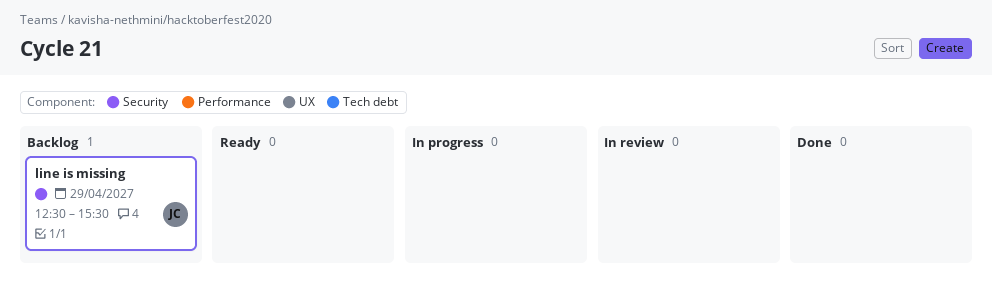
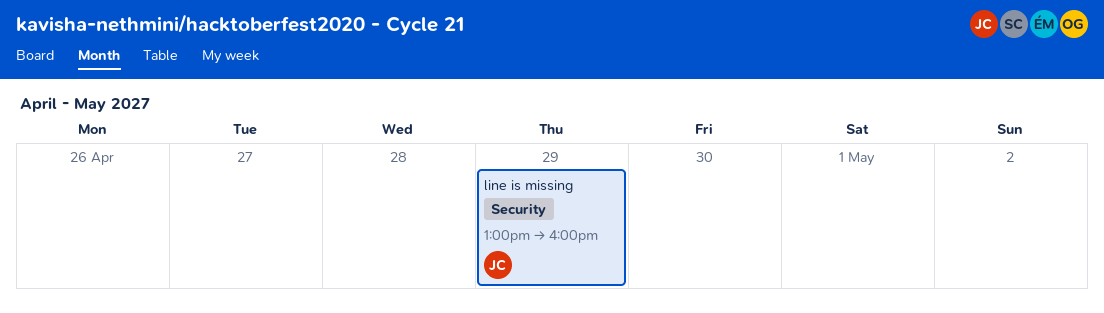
line is missing, begins: 12:30 -> 13:00
line is missing, ends: 15:30 -> 16:00

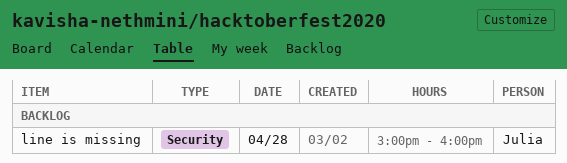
line is missing, day: Apr 29 -> Apr 28
line is missing, begins: 13:00 -> 15:00

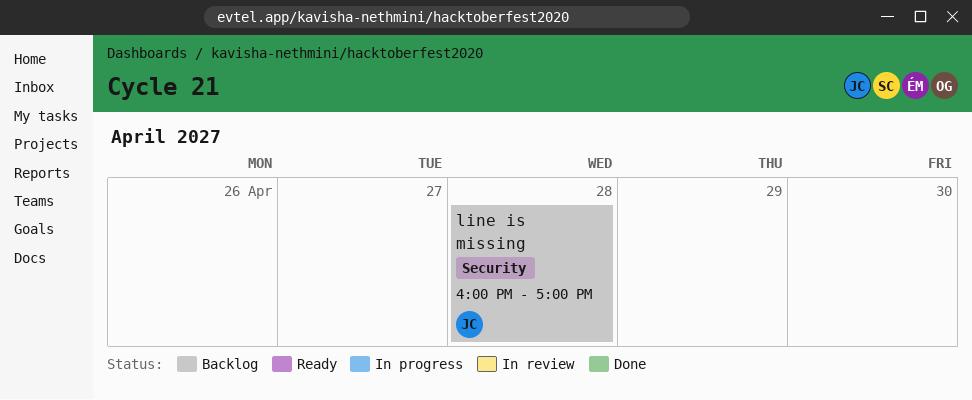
line is missing, begins: 15:00 -> 16:00
line is missing, ends: 16:00 -> 17:00

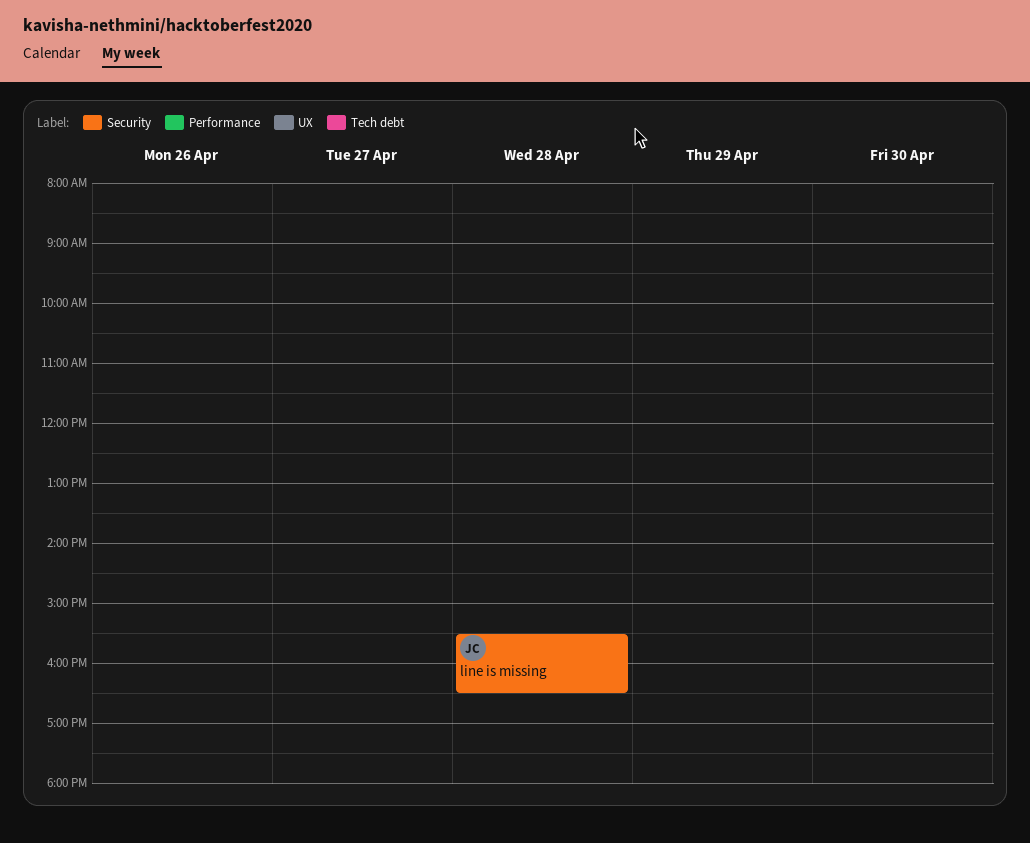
line is missing, begins: 16:00 -> 15:30
line is missing, ends: 17:00 -> 16:30

